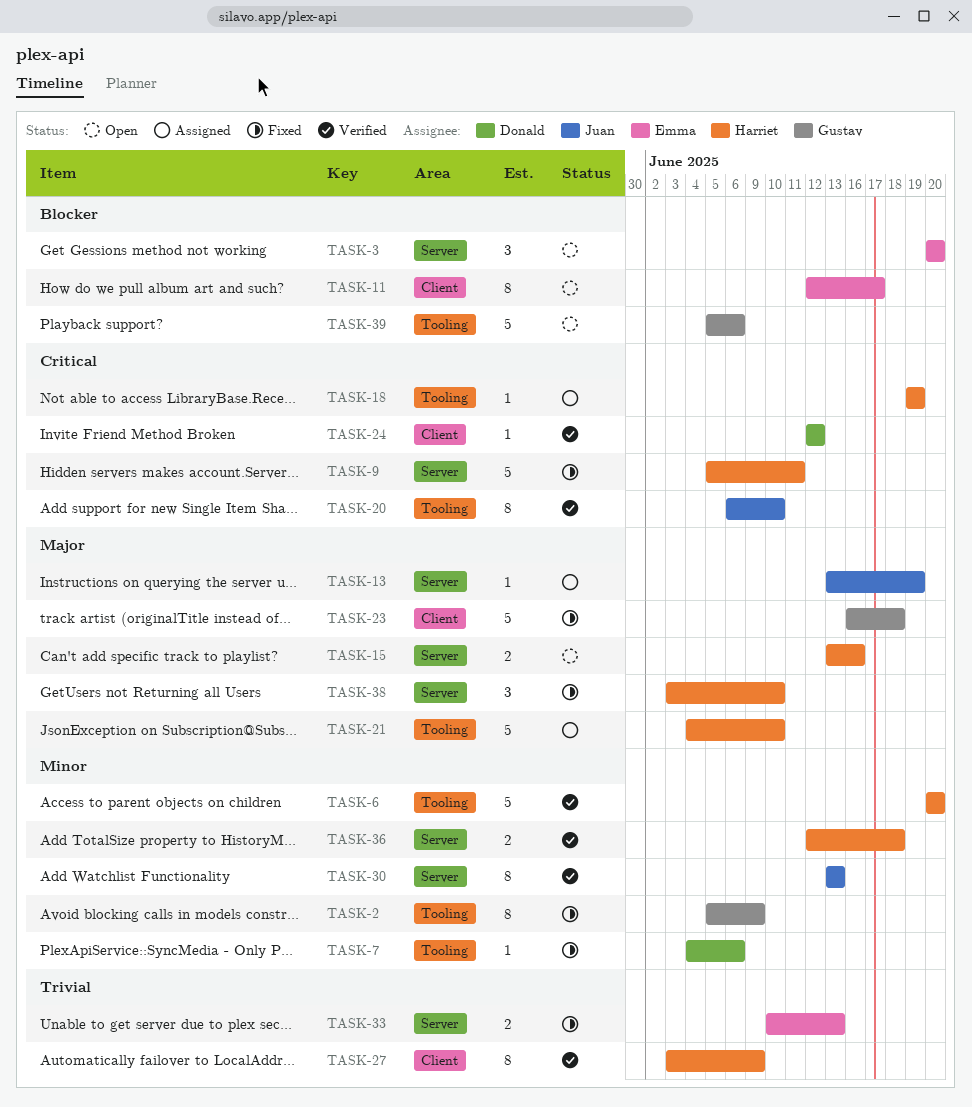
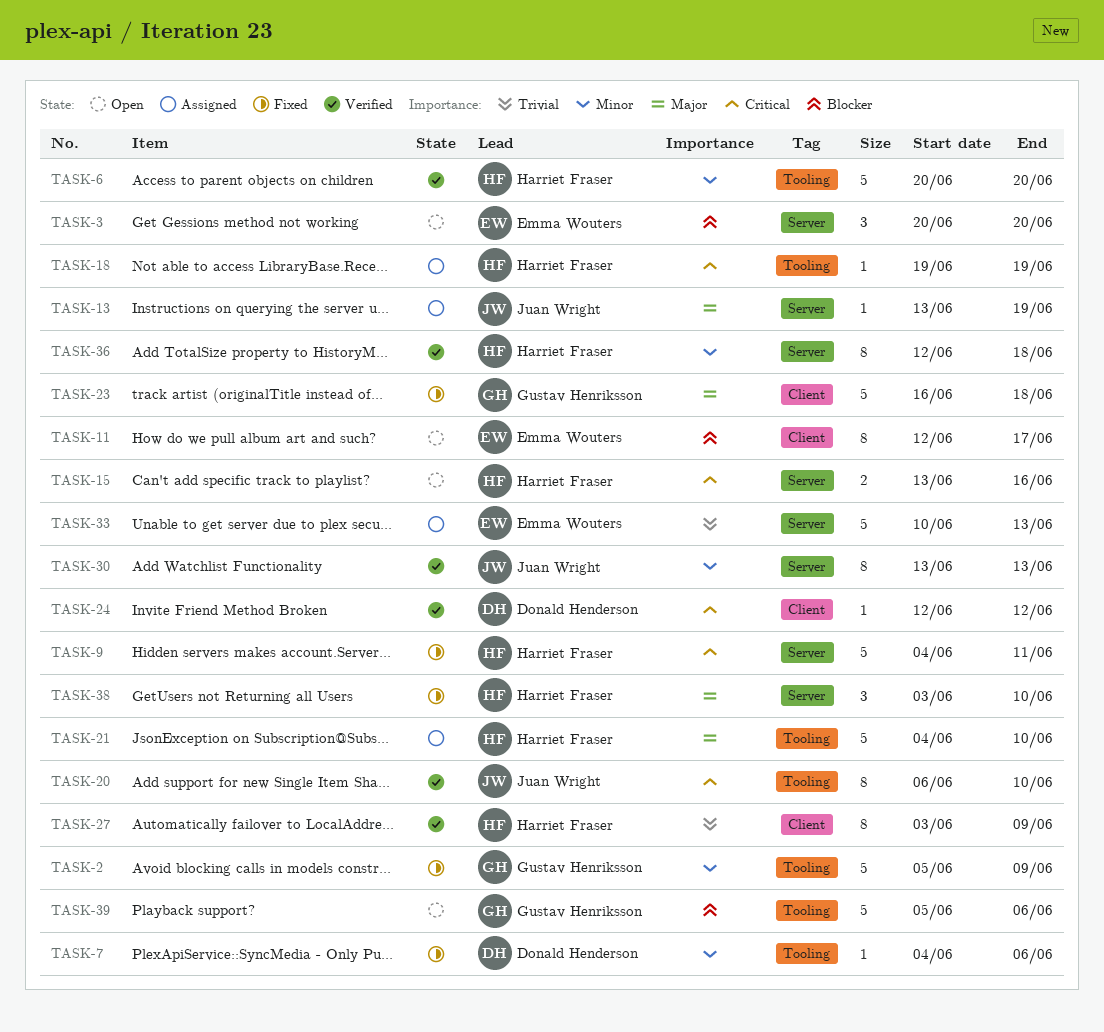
TASK-2, estimate: 8 -> 5
TASK-9, start: Jun 5 -> Jun 4
TASK-15, priority: Major -> Critical
TASK-33, status: Fixed -> Assigned
TASK-33, estimate: 2 -> 5
TASK-36, estimate: 2 -> 8

